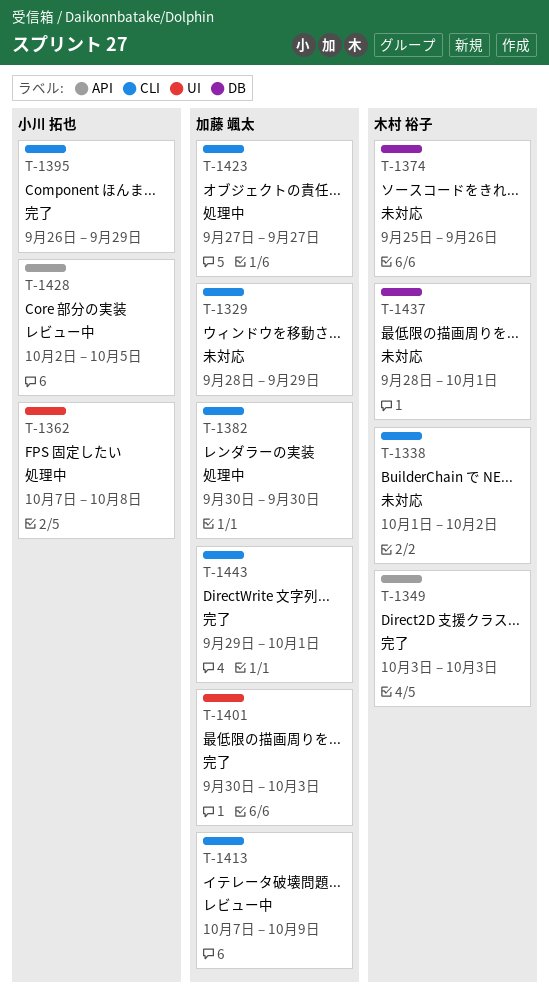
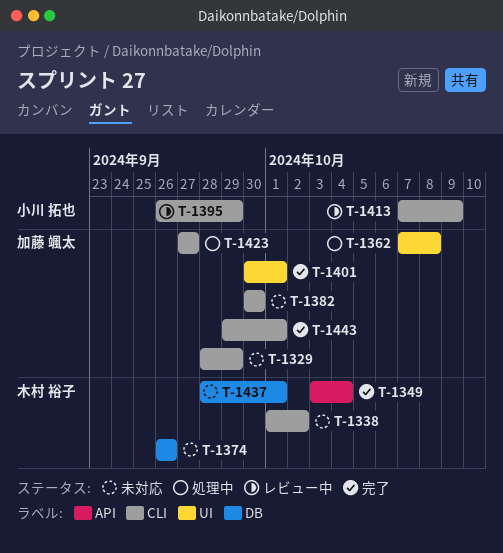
T-1349, due: Oct 3 -> Oct 4
T-1362, owner: 小川 拓也 -> 加藤 颯太
T-1374, start: Sep 25 -> Sep 26
T-1382, status: 処理中 -> 未対応
T-1395, status: 完了 -> レビュー中
T-1401, due: Oct 3 -> Oct 1
T-1413, owner: 加藤 颯太 -> 小川 拓也
T-1428: present -> none

